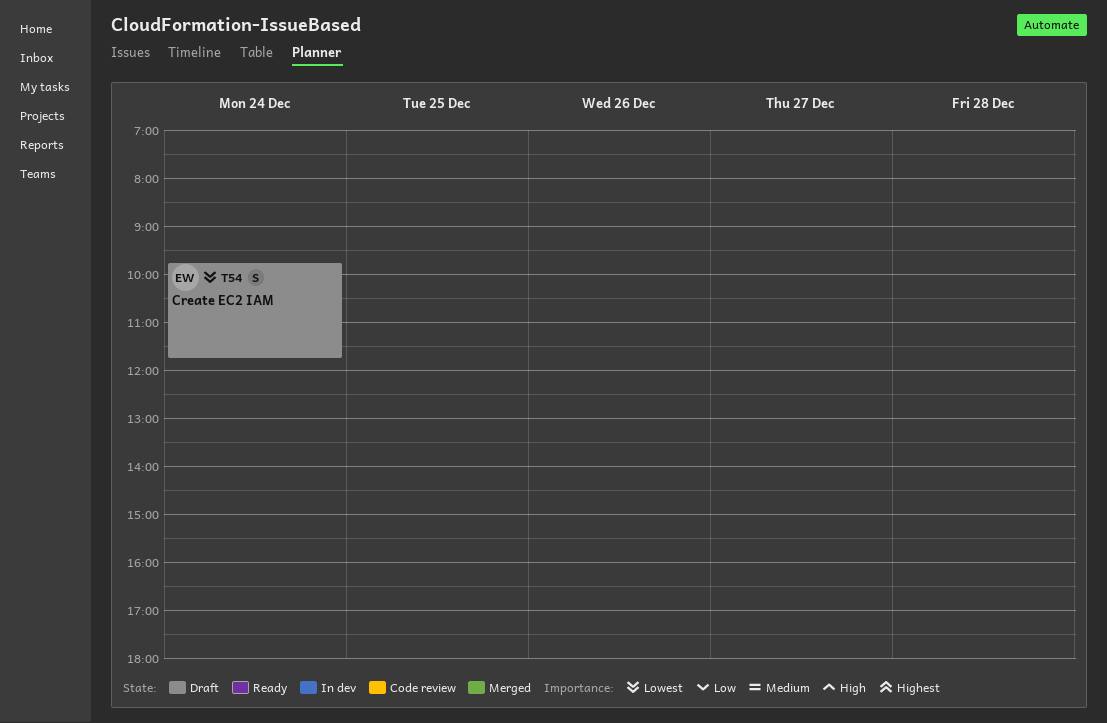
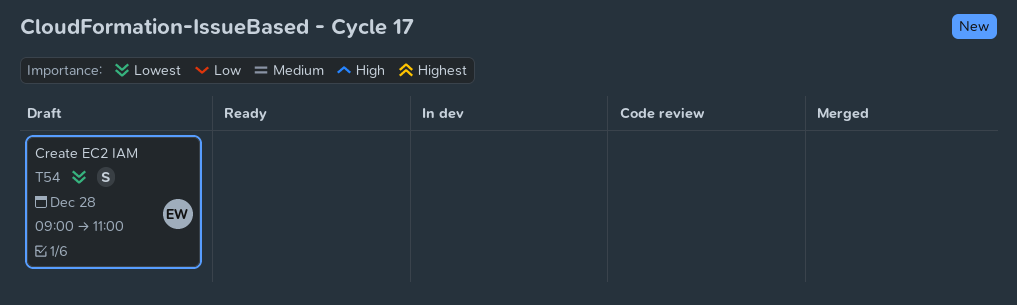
T54, day: Dec 24 -> Dec 28
T54, begins: 09:45 -> 09:00
T54, ends: 11:45 -> 11:00

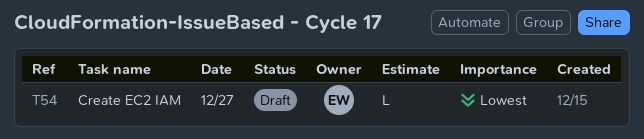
T54, estimate: S -> L
T54, day: Dec 28 -> Dec 27

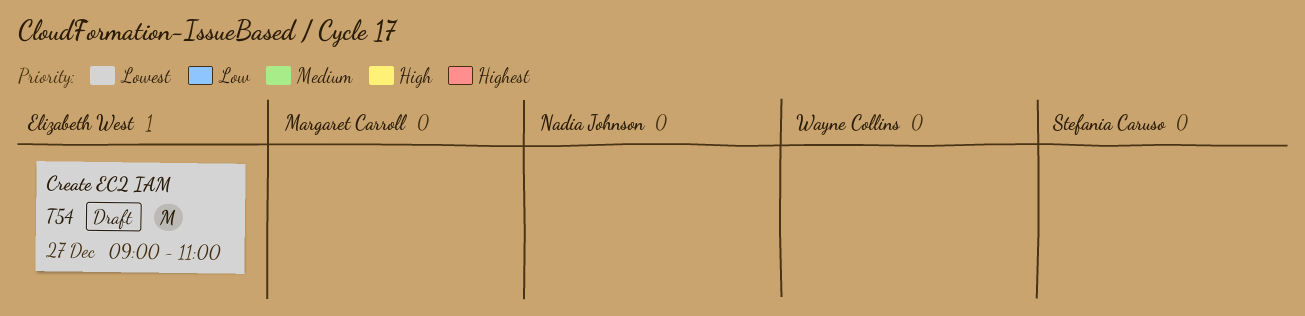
T54, estimate: L -> M

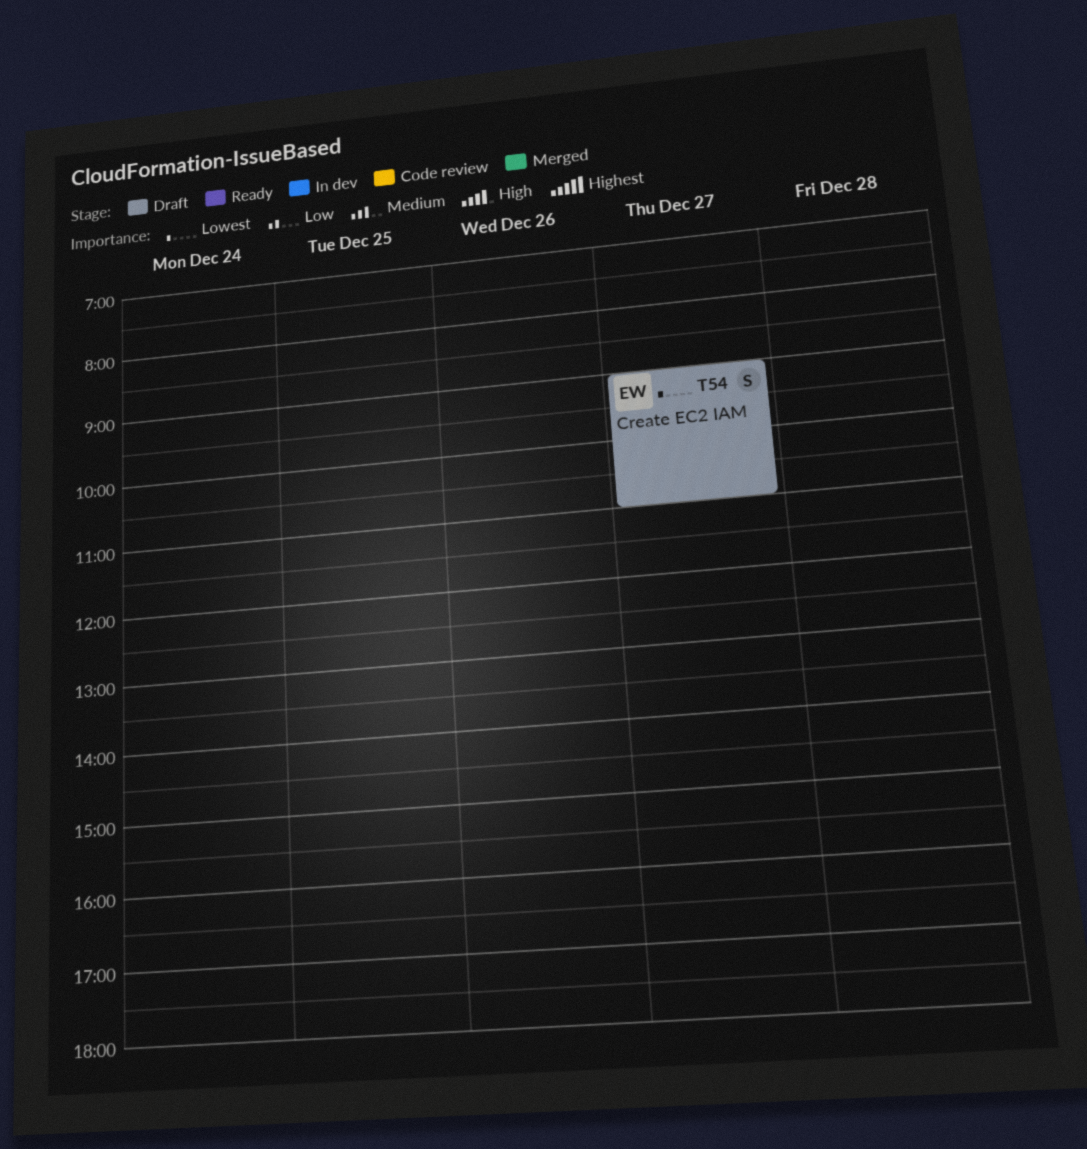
T54, estimate: M -> S

